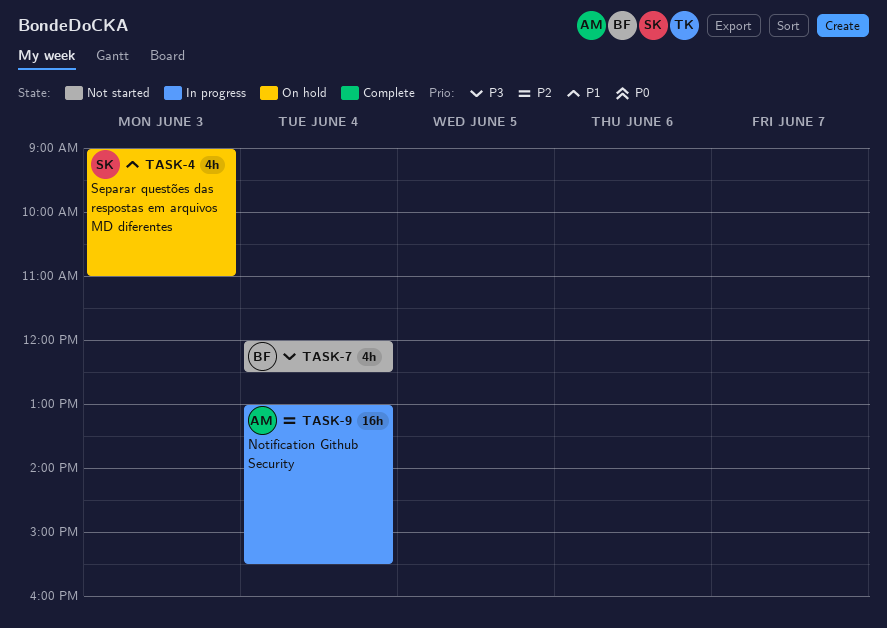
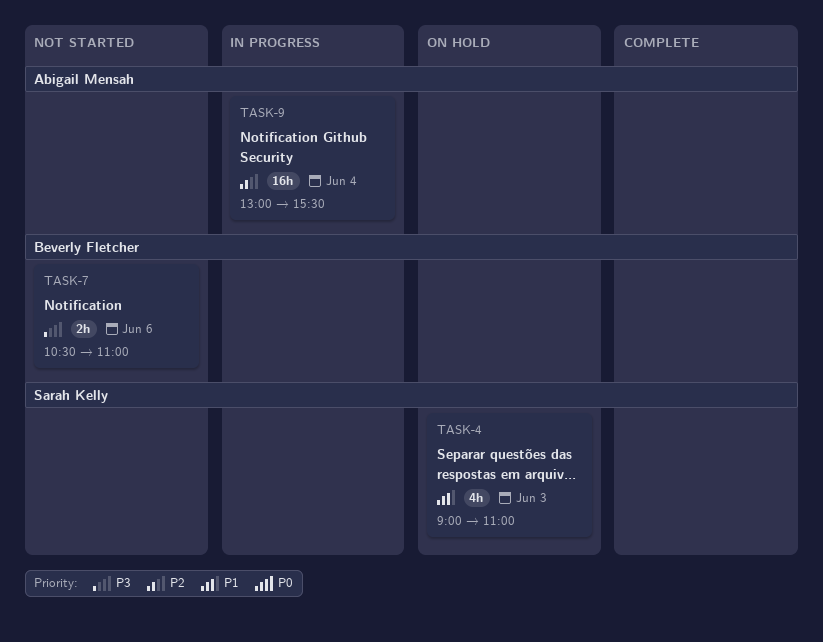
TASK-7, estimate: 4h -> 2h
TASK-7, day: Jun 4 -> Jun 6
TASK-7, begins: 12:00 -> 10:30
TASK-7, ends: 12:30 -> 11:00

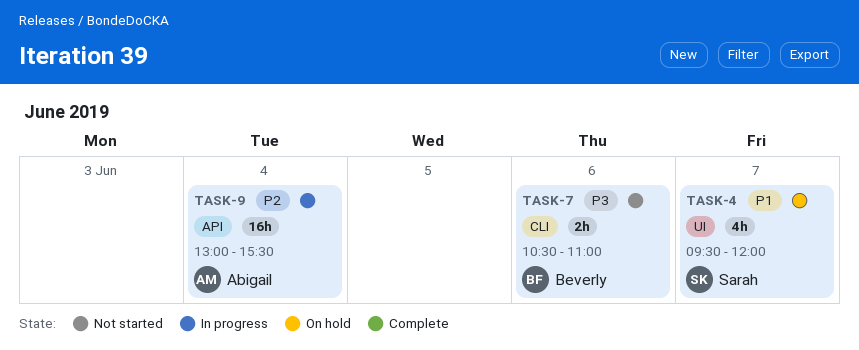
TASK-4, day: Jun 3 -> Jun 7
TASK-4, begins: 09:00 -> 09:30
TASK-4, ends: 11:00 -> 12:00

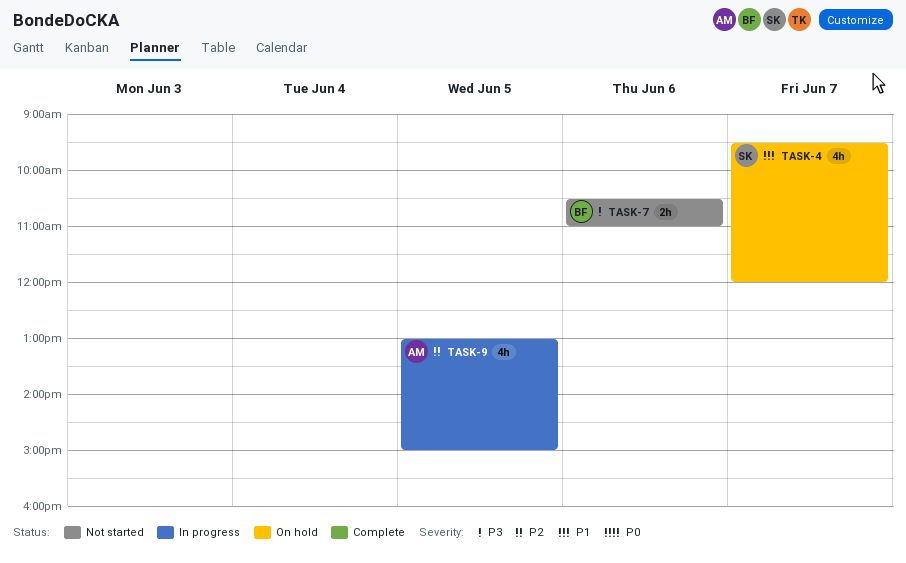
TASK-9, estimate: 16h -> 4h
TASK-9, day: Jun 4 -> Jun 5
TASK-9, ends: 15:30 -> 15:00

